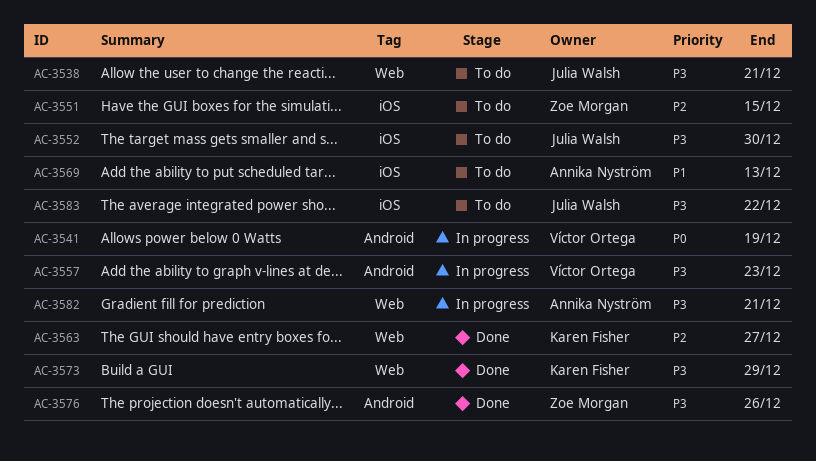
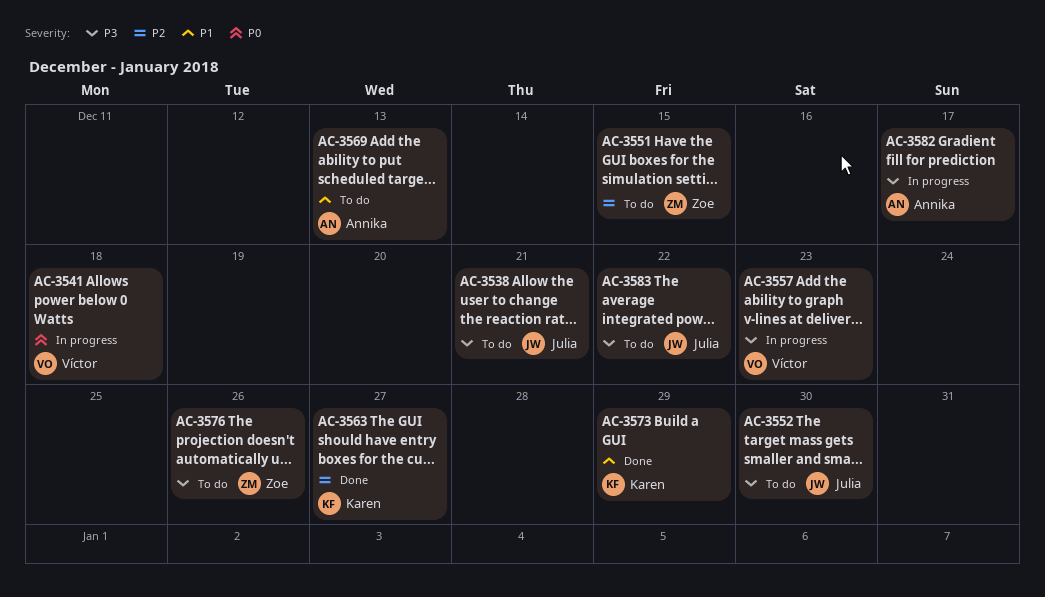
AC-3541, due: Dec 19 -> Dec 18
AC-3573, priority: P3 -> P1
AC-3576, status: Done -> To do
AC-3582, due: Dec 21 -> Dec 17

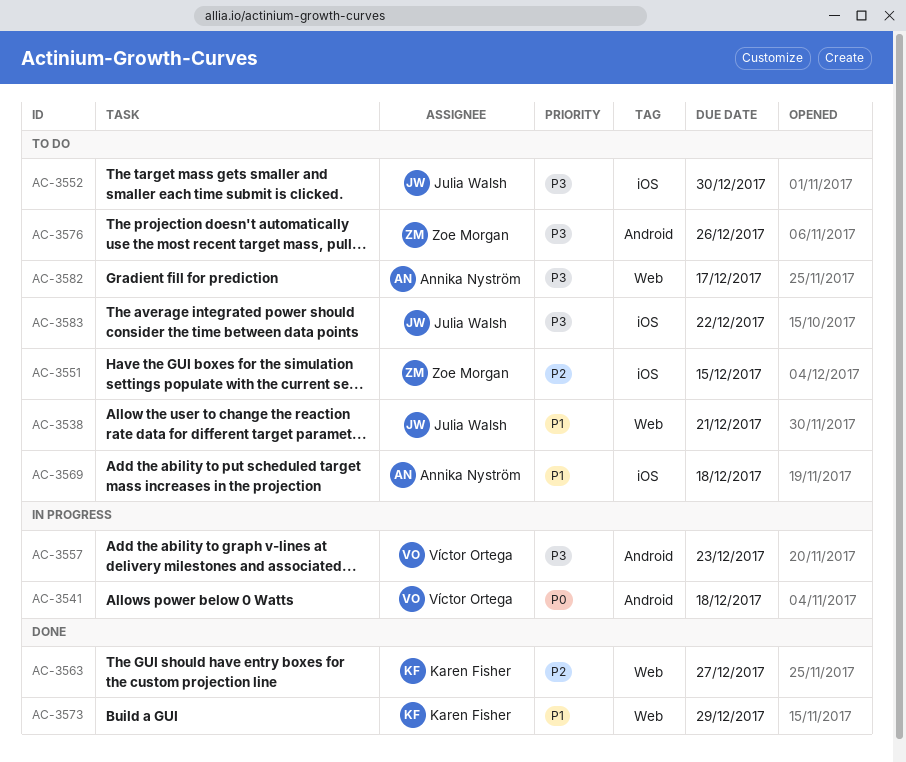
AC-3538, priority: P3 -> P1
AC-3569, due: Dec 13 -> Dec 18
AC-3582, status: In progress -> To do

